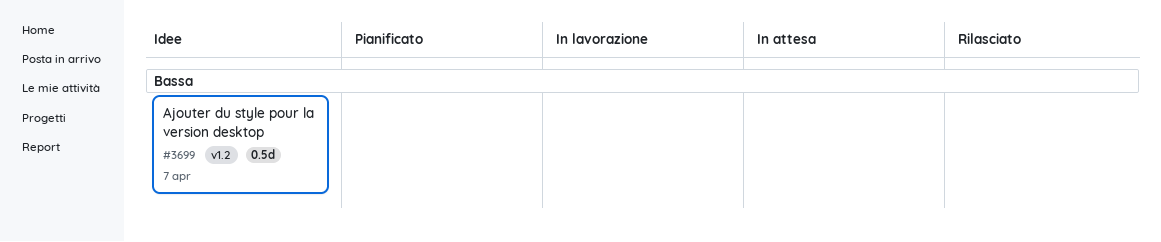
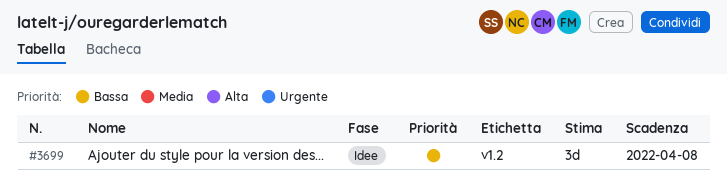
#3699, estimate: 0.5d -> 3d
#3699, due: Apr 7 -> Apr 8

